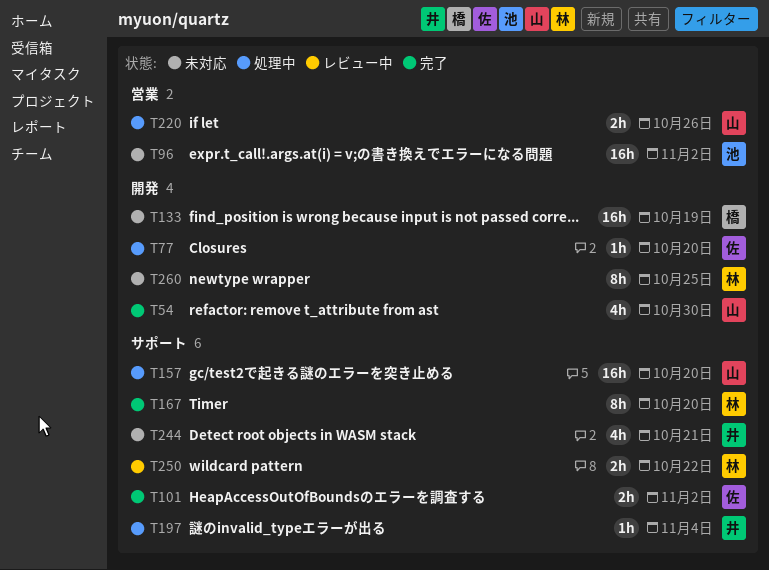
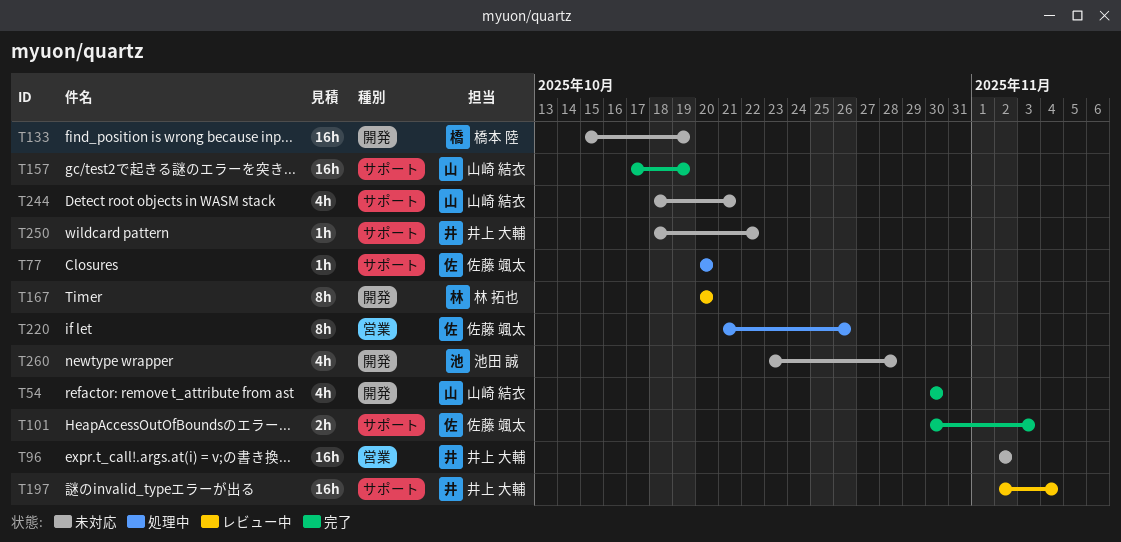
T77, label: 開発 -> サポート
T96, owner: 池田 誠 -> 井上 大輔
T101, due: Nov 2 -> Nov 3
T157, status: 処理中 -> 完了
T157, due: Oct 20 -> Oct 19
T167, status: 完了 -> レビュー中
T167, label: サポート -> 開発
T197, status: 処理中 -> レビュー中
T197, estimate: 1h -> 16h
T220, owner: 山崎 結衣 -> 佐藤 颯太
T220, estimate: 2h -> 8h
T244, owner: 井上 大輔 -> 山崎 結衣
T250, status: レビュー中 -> 未対応
T250, owner: 林 拓也 -> 井上 大輔
T250, estimate: 2h -> 1h
T260, owner: 林 拓也 -> 池田 誠
T260, estimate: 8h -> 4h
T260, due: Oct 25 -> Oct 28

